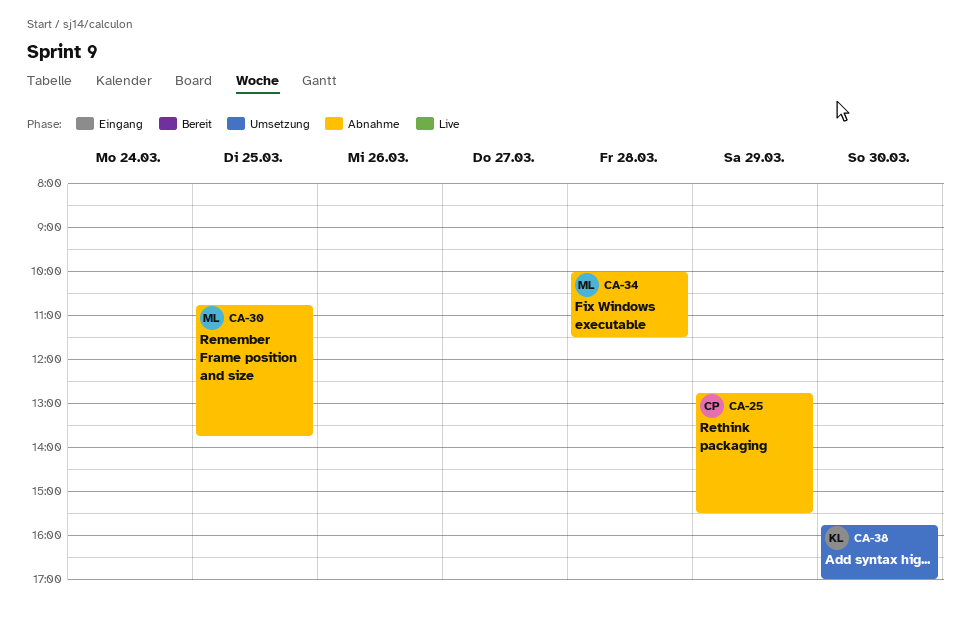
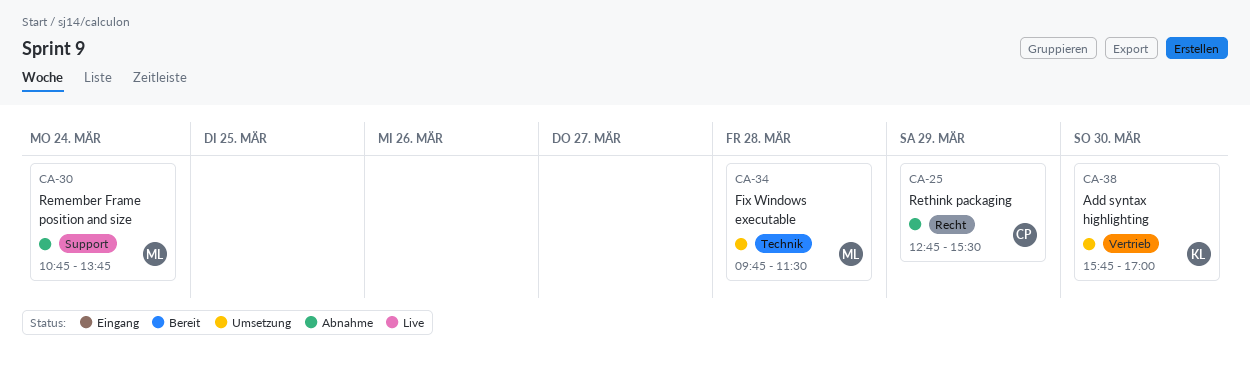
CA-30, day: Mar 25 -> Mar 24
CA-34, status: Abnahme -> Umsetzung
CA-34, begins: 10:00 -> 09:45

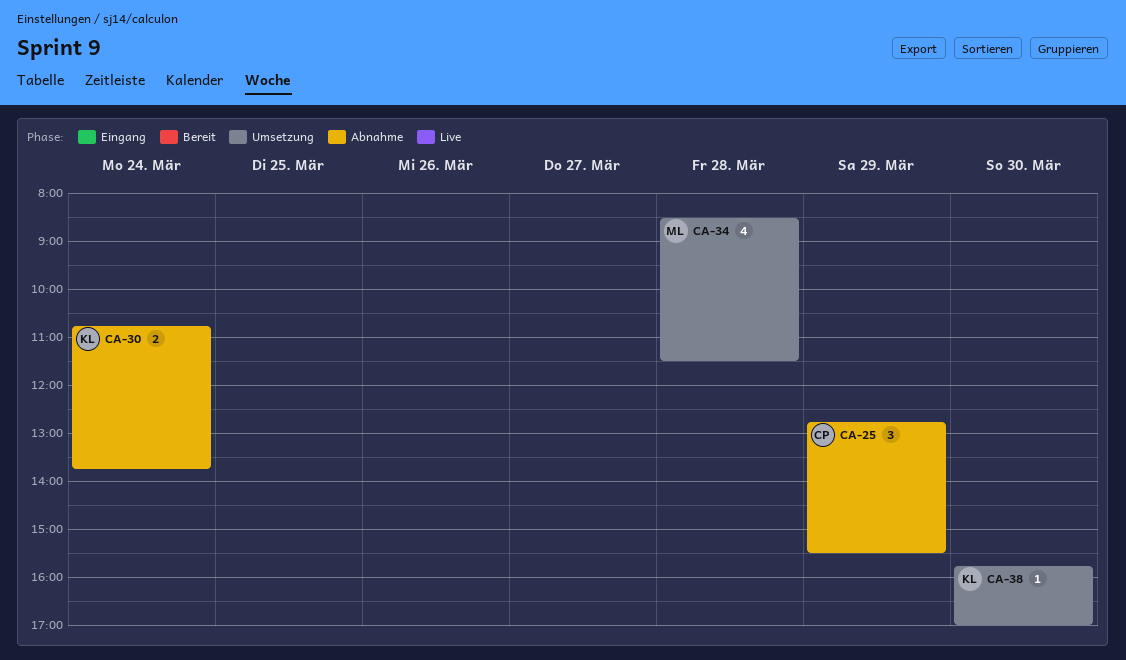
CA-30, owner: ML -> KL
CA-34, begins: 09:45 -> 08:30

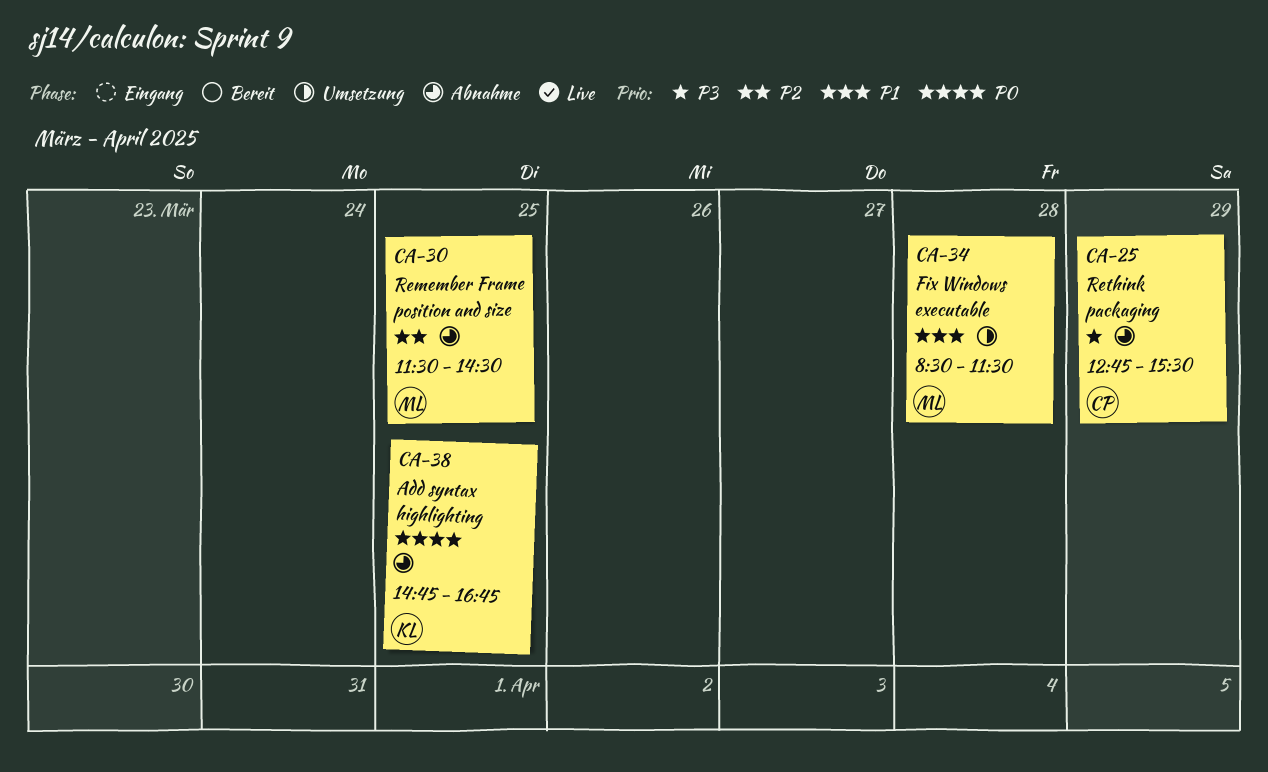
CA-30, owner: KL -> ML
CA-30, day: Mar 24 -> Mar 25
CA-30, begins: 10:45 -> 11:30
CA-30, ends: 13:45 -> 14:30
CA-38, status: Umsetzung -> Abnahme
CA-38, day: Mar 30 -> Mar 25
CA-38, begins: 15:45 -> 14:45
CA-38, ends: 17:00 -> 16:45

